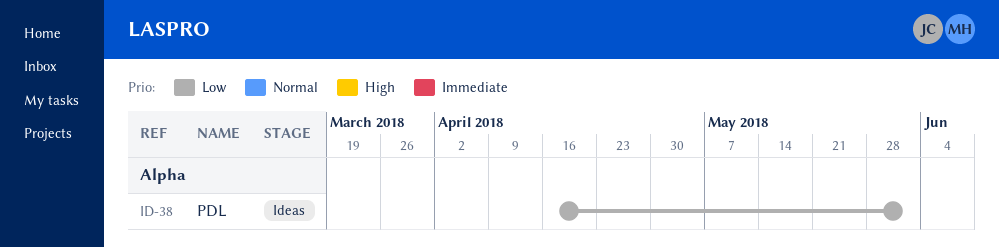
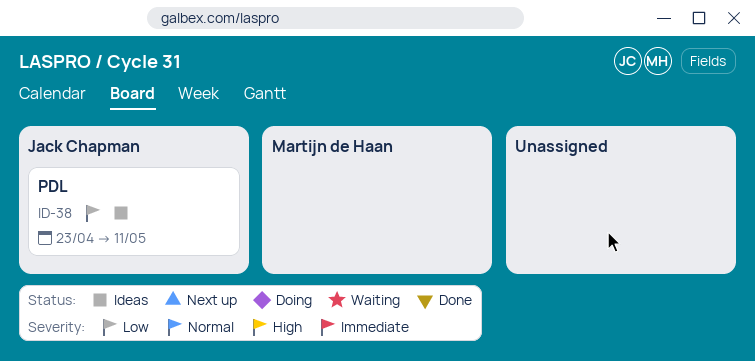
ID-38, start: Apr 16 -> Apr 23
ID-38, due: Jun 1 -> May 11

